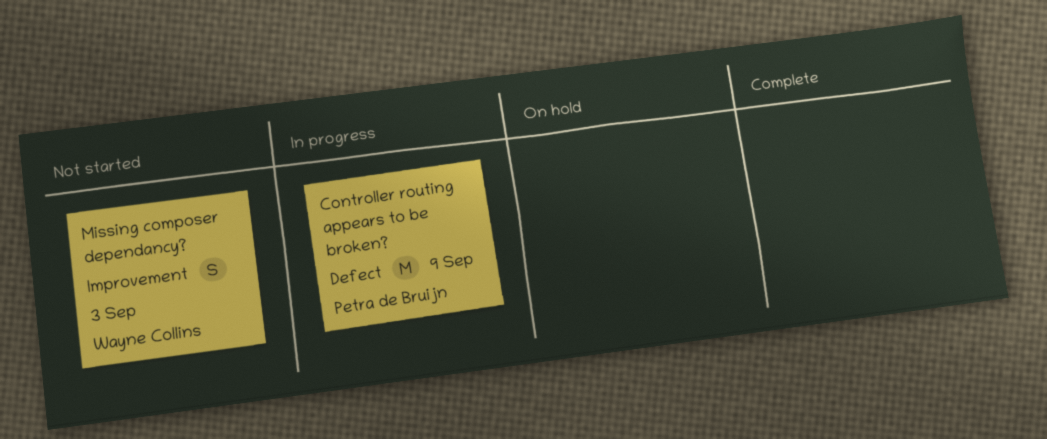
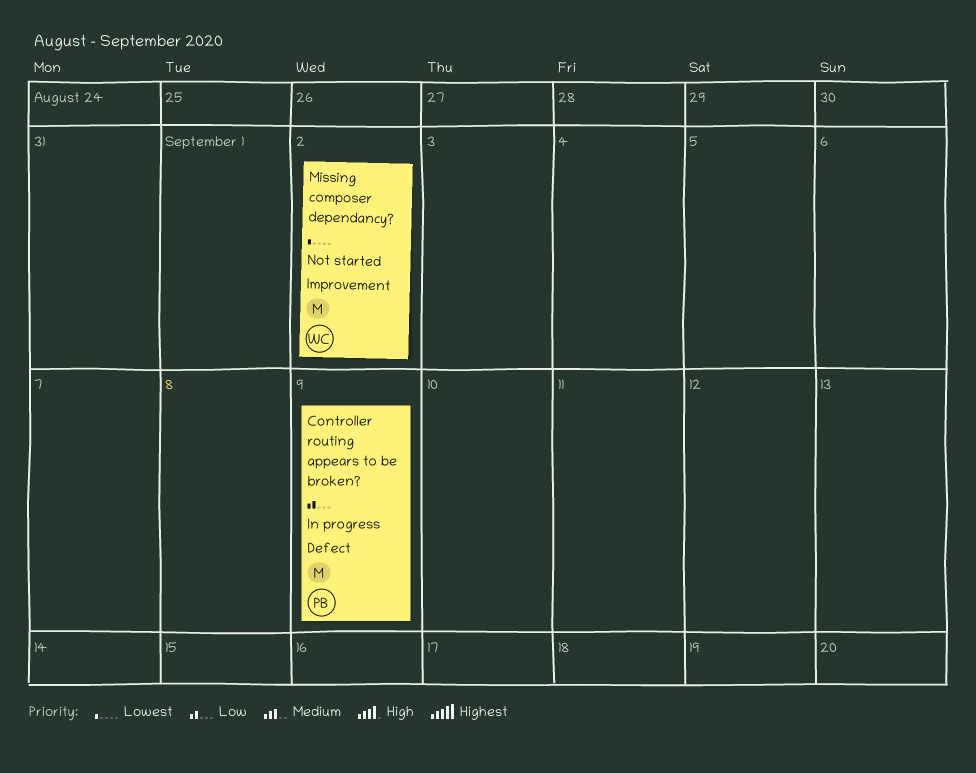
Missing composer dependancy?, estimate: S -> M
Missing composer dependancy?, due: Sep 3 -> Sep 2

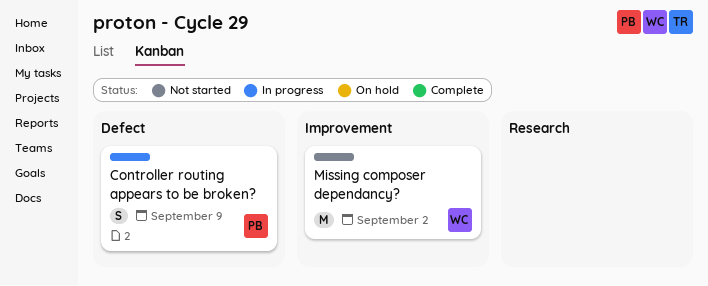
Controller routing appears to be broken?, estimate: M -> S

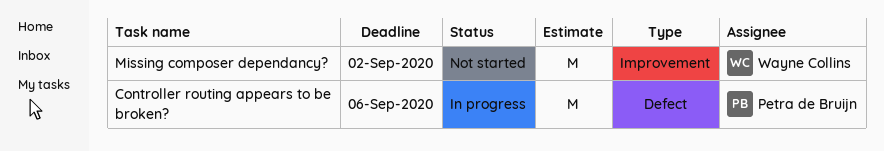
Controller routing appears to be broken?, estimate: S -> M
Controller routing appears to be broken?, due: Sep 9 -> Sep 6

